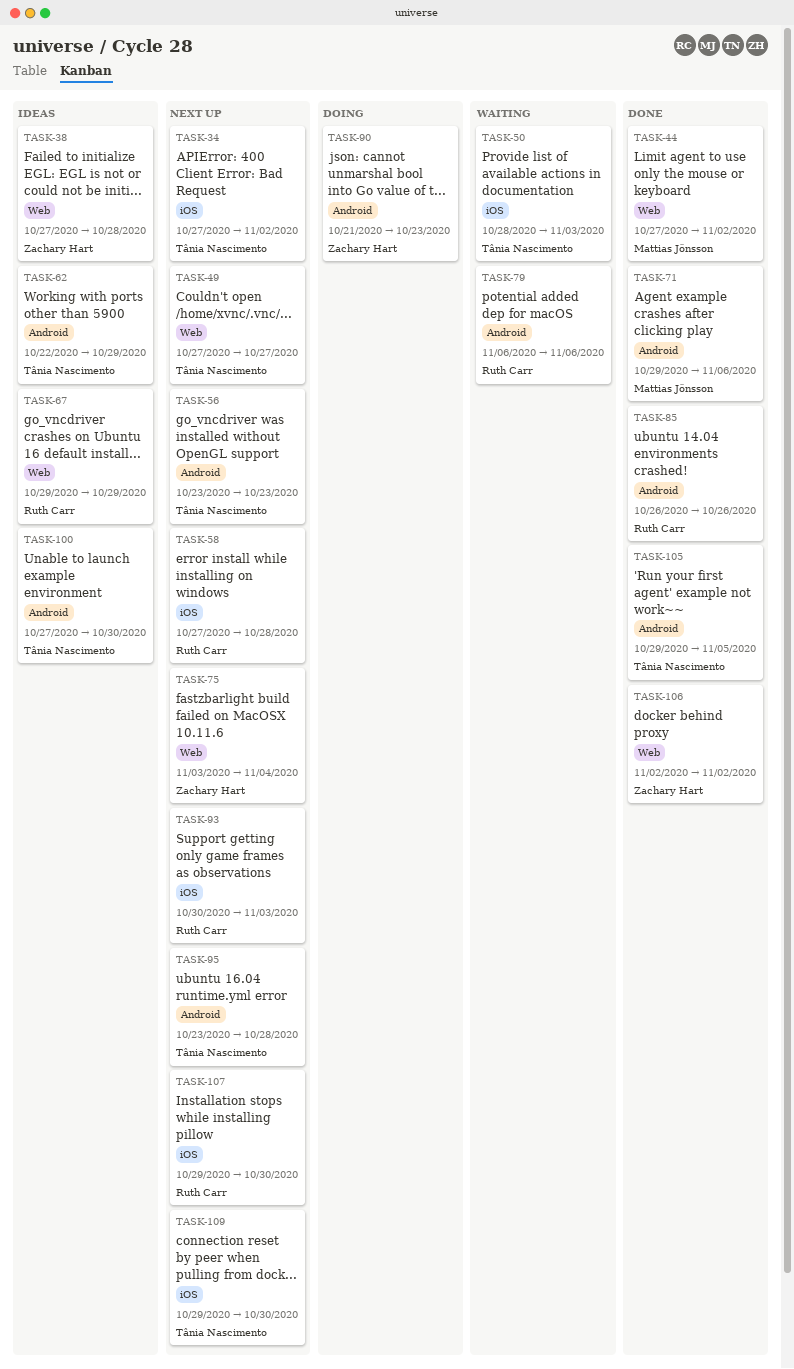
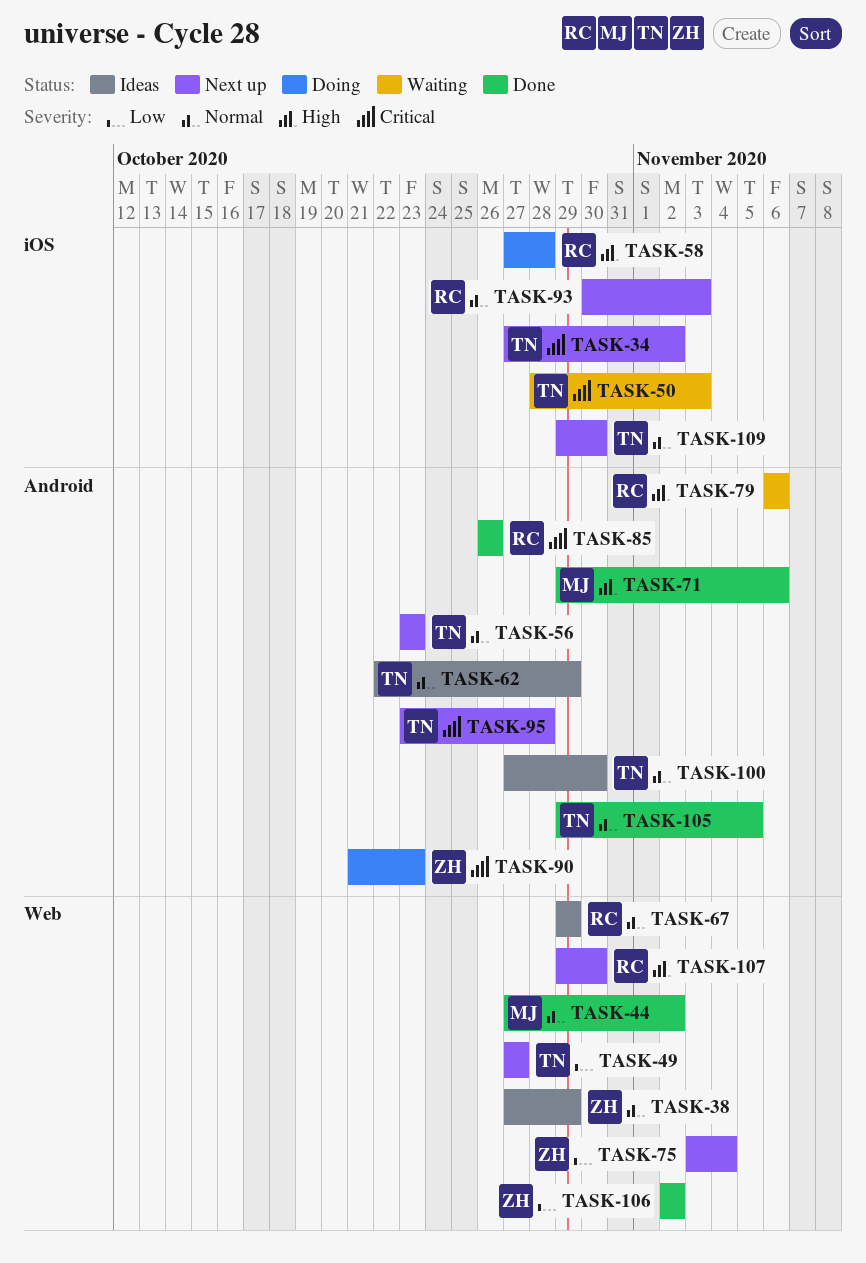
TASK-38, due: Oct 28 -> Oct 29
TASK-58, status: Next up -> Doing
TASK-107, label: iOS -> Web

